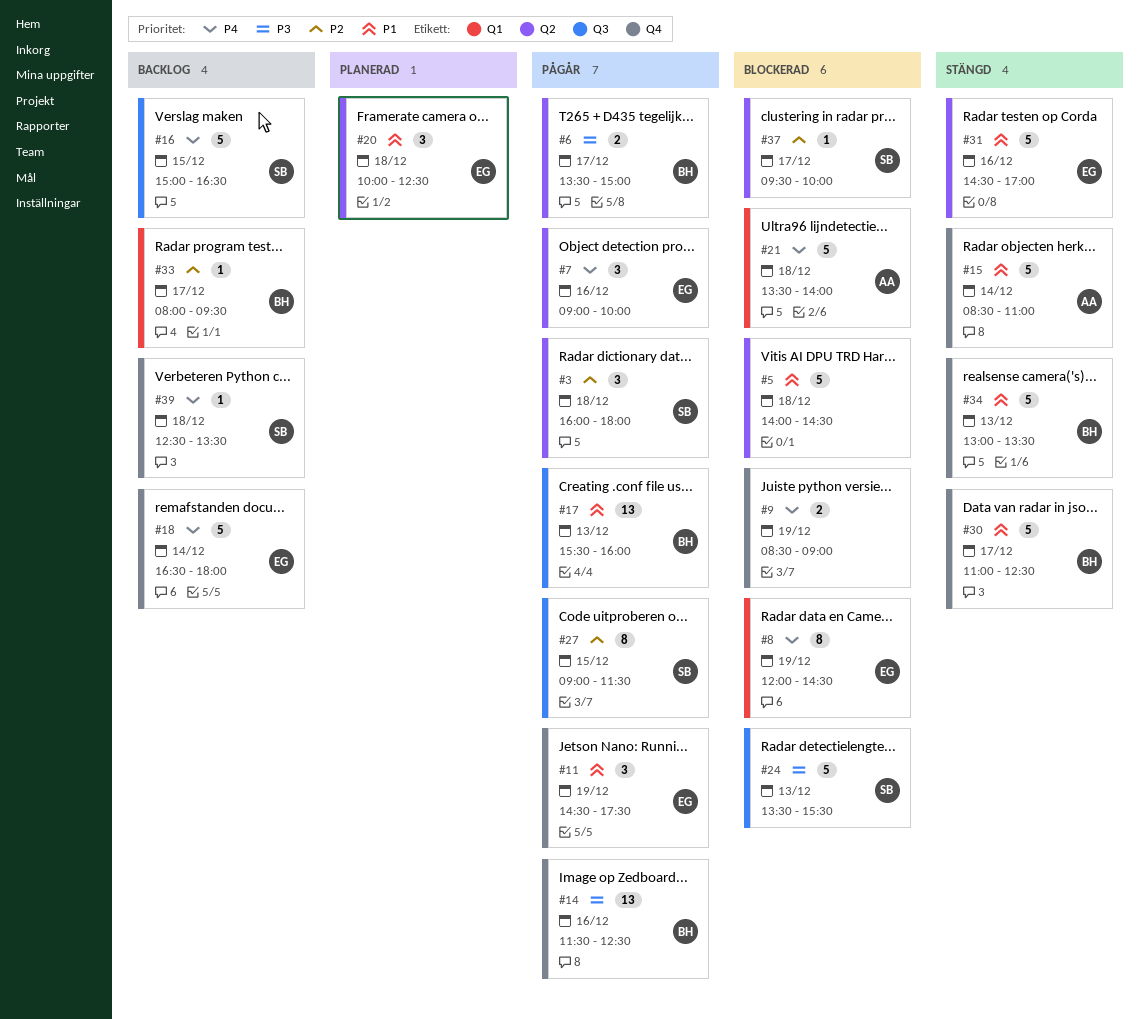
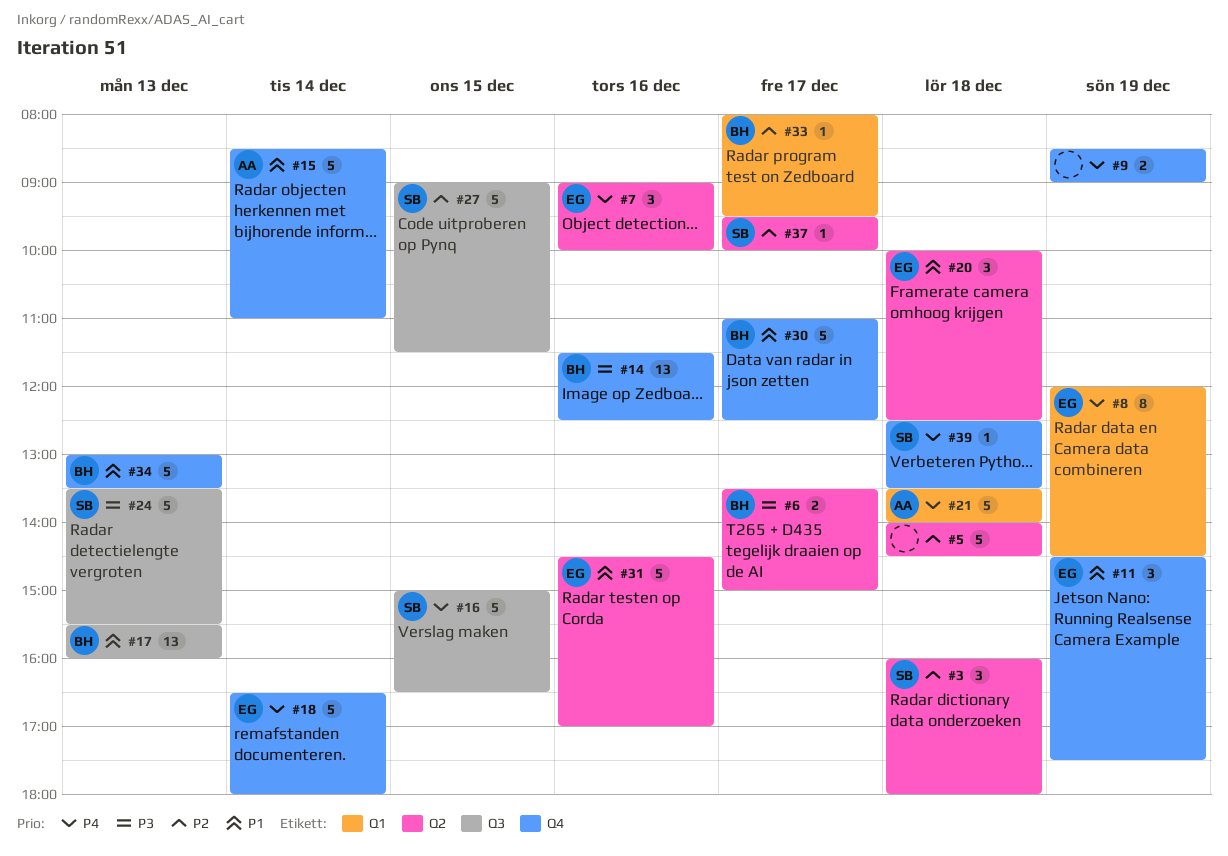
#5, priority: P1 -> P2
#27, estimate: 8 -> 5

